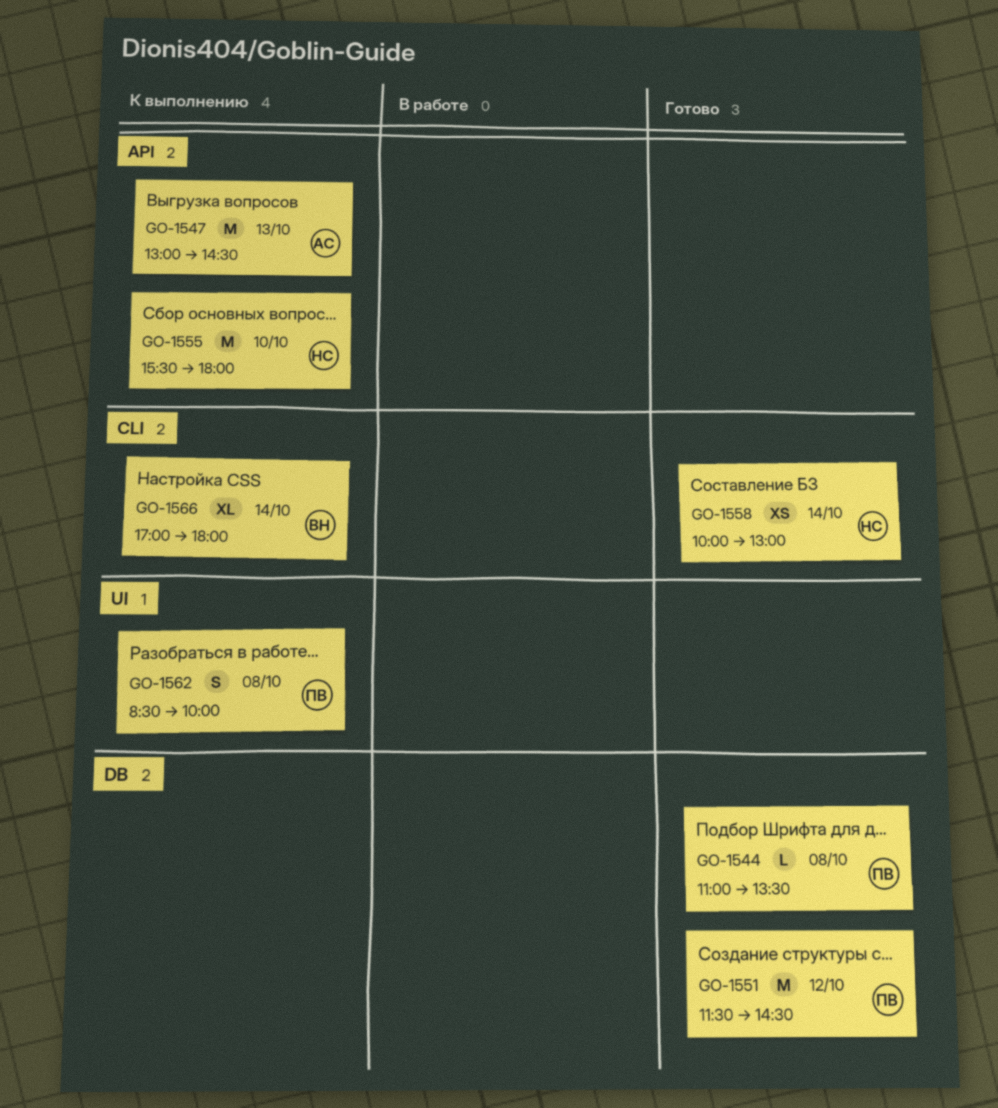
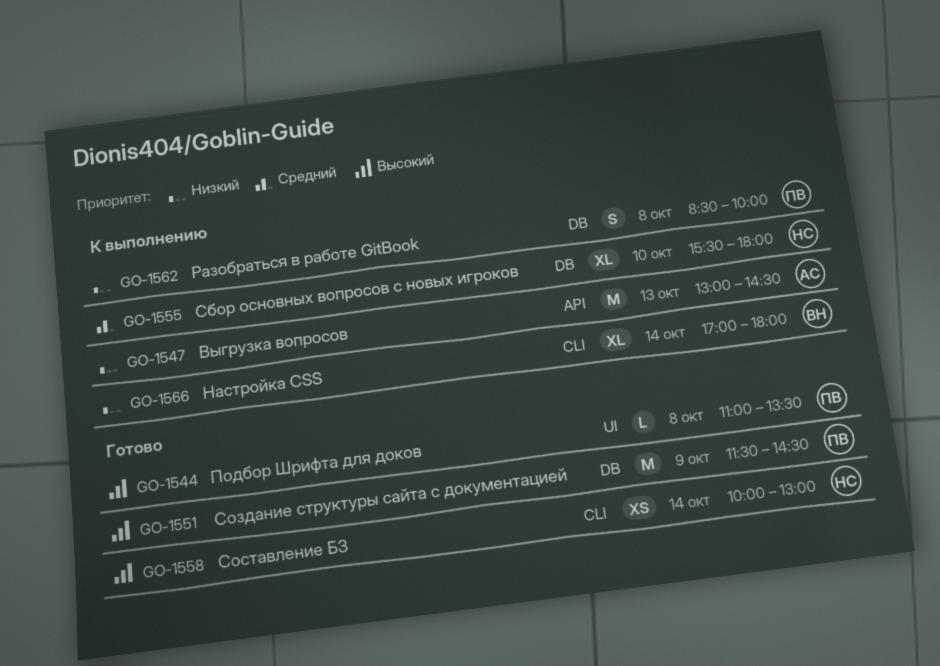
GO-1544, label: DB -> UI
GO-1551, day: Oct 12 -> Oct 9
GO-1555, label: API -> DB
GO-1555, estimate: M -> XL
GO-1562, label: UI -> DB

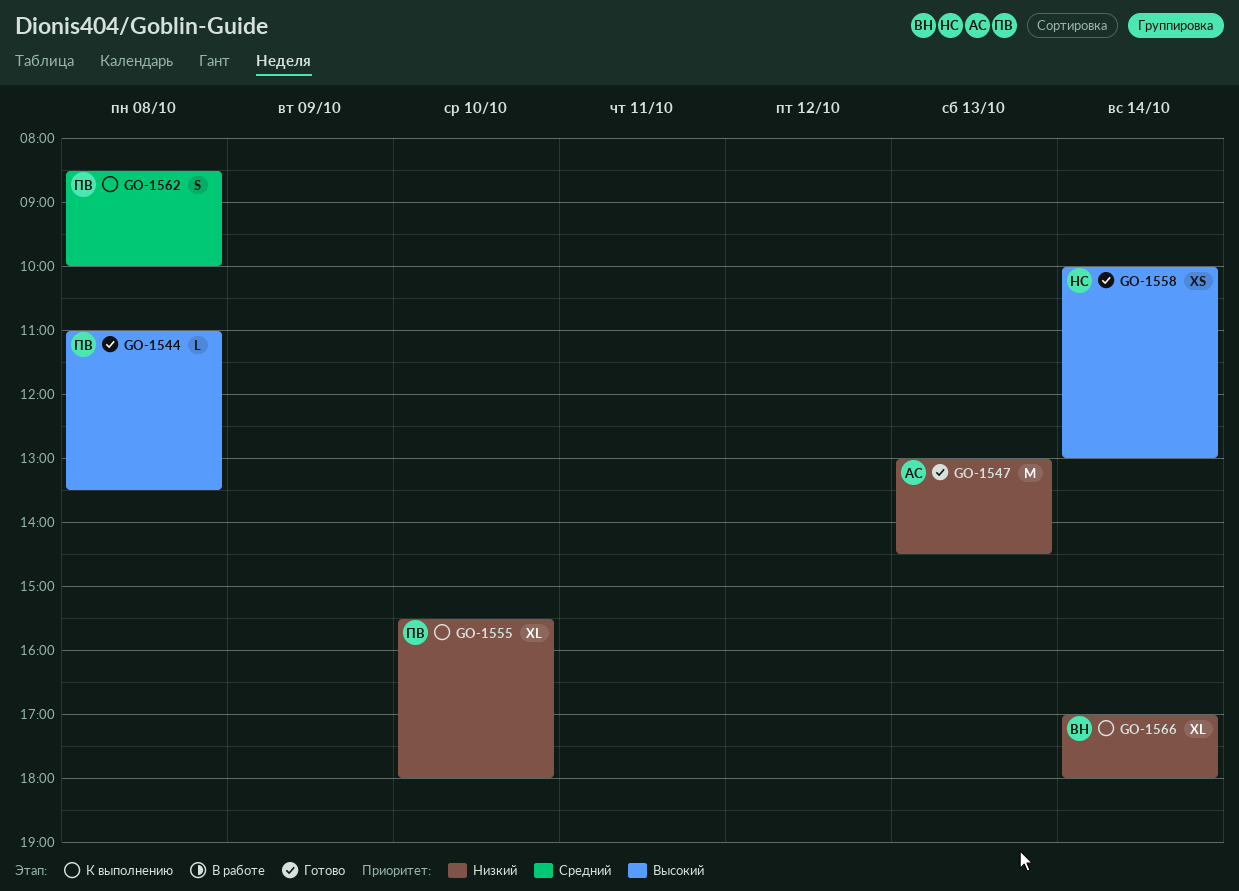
GO-1547, status: К выполнению -> Готово
GO-1551: present -> none
GO-1555, owner: НС -> ПВ
GO-1555, priority: Средний -> Низкий
GO-1562, priority: Низкий -> Средний

